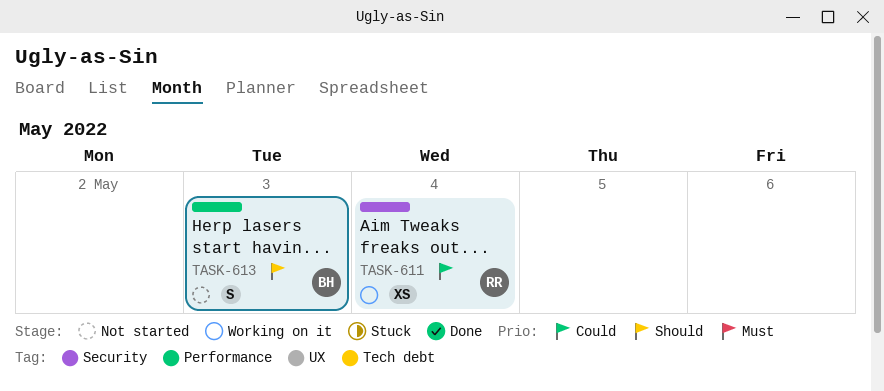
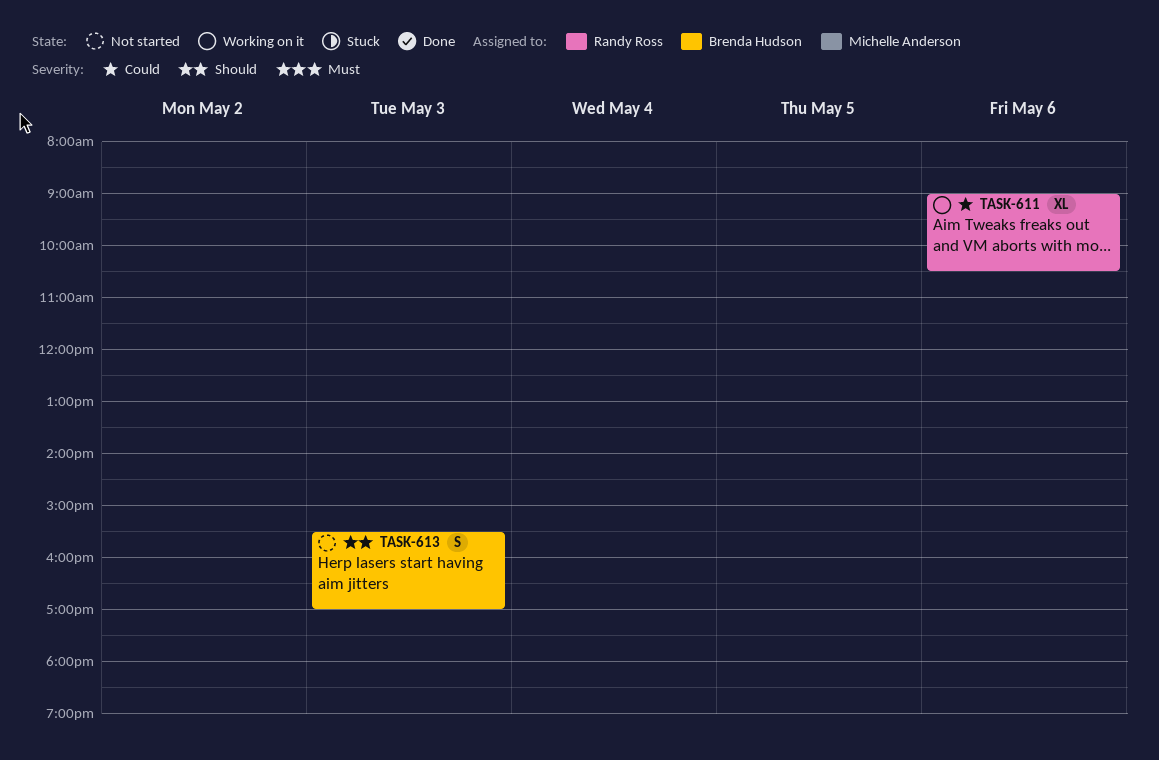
TASK-611, estimate: XS -> XL
TASK-611, day: May 4 -> May 6

